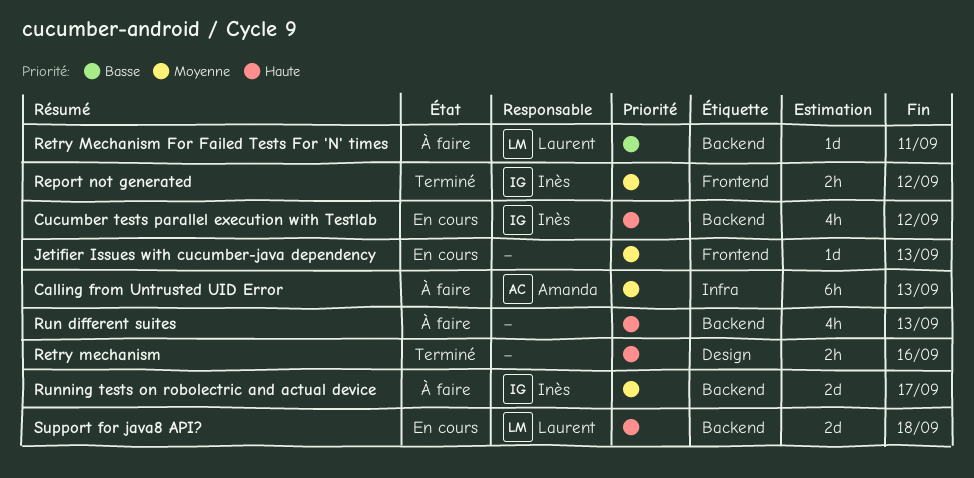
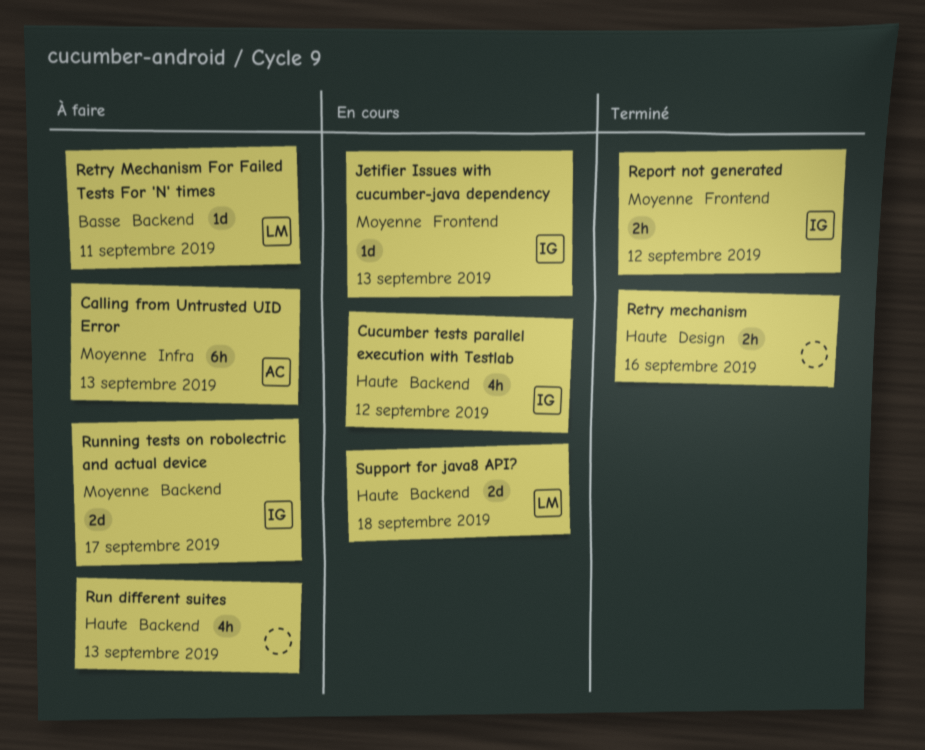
Jetifier Issues with cucumber-java dependency, owner: none -> Inès

